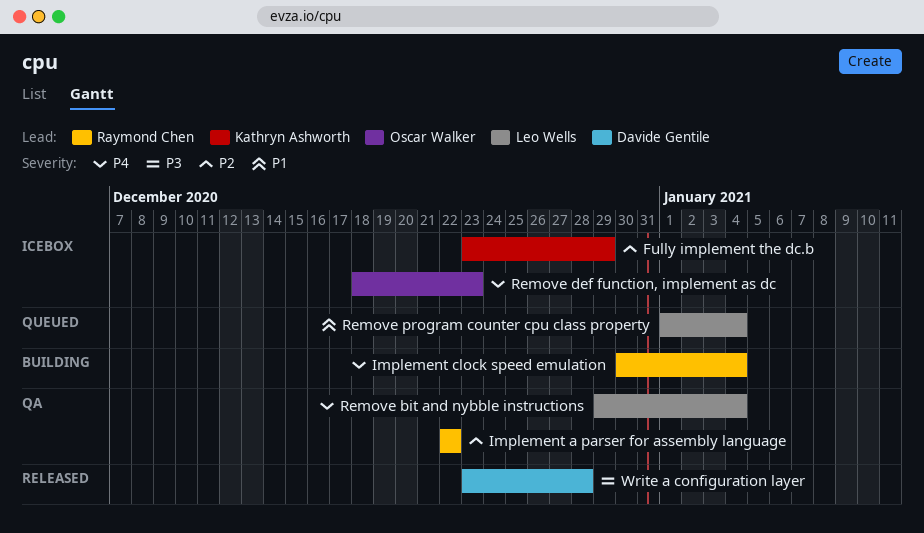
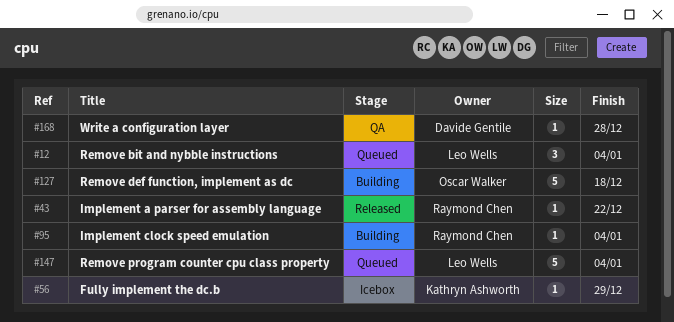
Implement a parser for assembly language, status: QA -> Released
Remove bit and nybble instructions, status: QA -> Queued
Remove def function, implement as dc, status: Icebox -> Building
Remove def function, implement as dc, due: Dec 23 -> Dec 18
Write a configuration layer, status: Released -> QA

